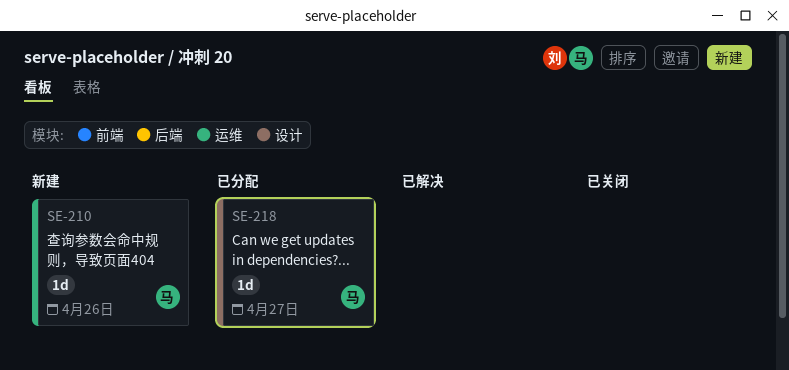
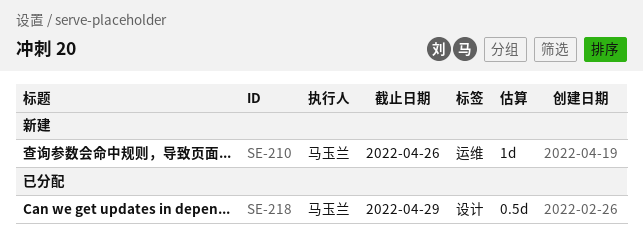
SE-218, estimate: 1d -> 0.5d
SE-218, due: Apr 27 -> Apr 29

